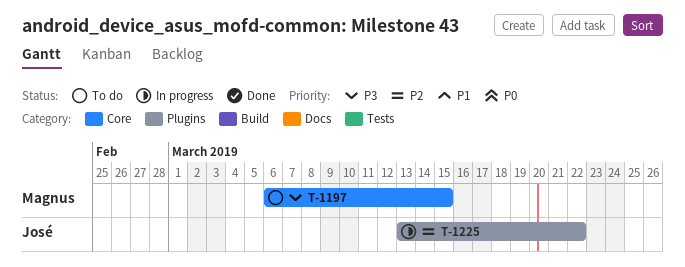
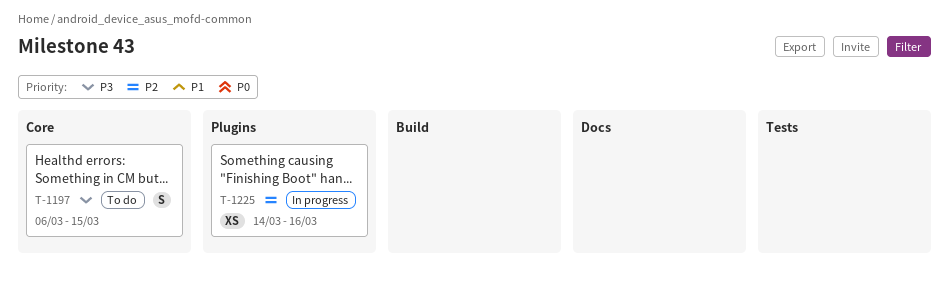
T-1225, start: Mar 13 -> Mar 14
T-1225, due: Mar 22 -> Mar 16

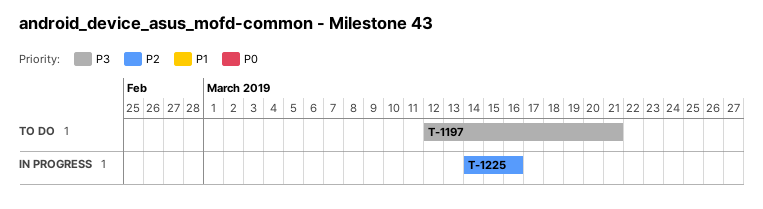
T-1197, start: Mar 6 -> Mar 12
T-1197, due: Mar 15 -> Mar 21

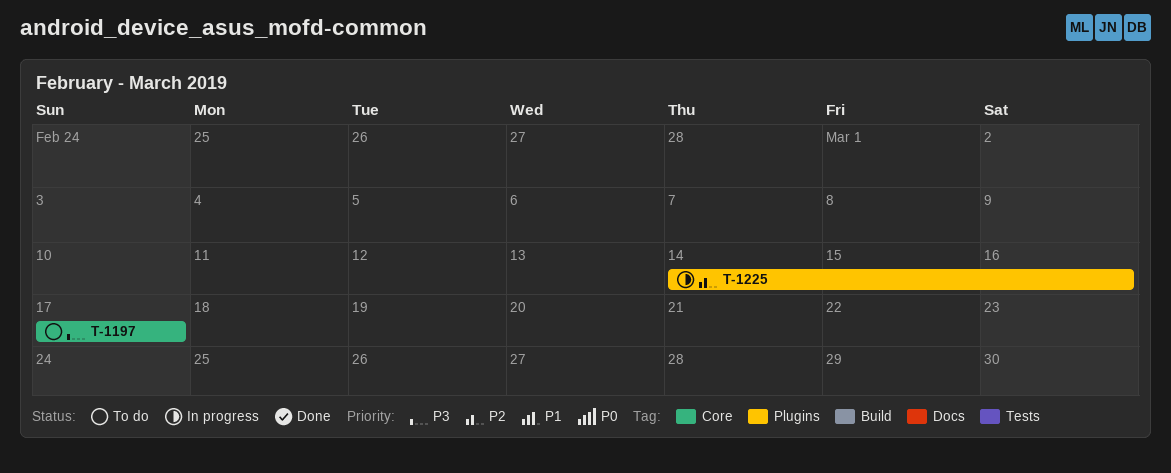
T-1197, start: Mar 12 -> Mar 17
T-1197, due: Mar 21 -> Mar 17

